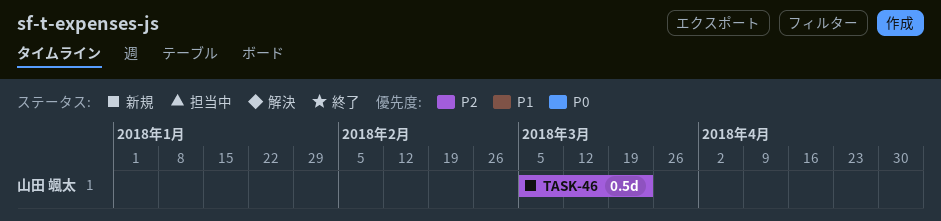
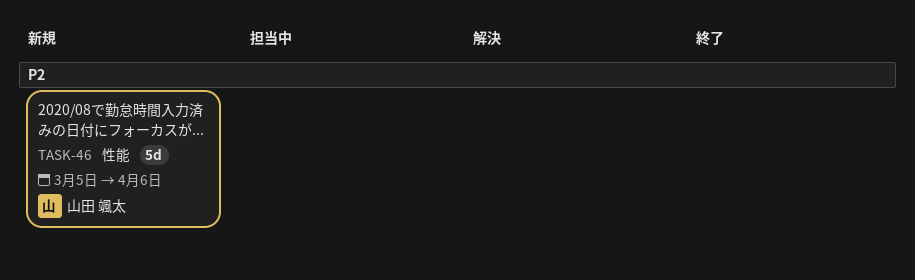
TASK-46, estimate: 0.5d -> 5d
TASK-46, due: Mar 23 -> Apr 6

